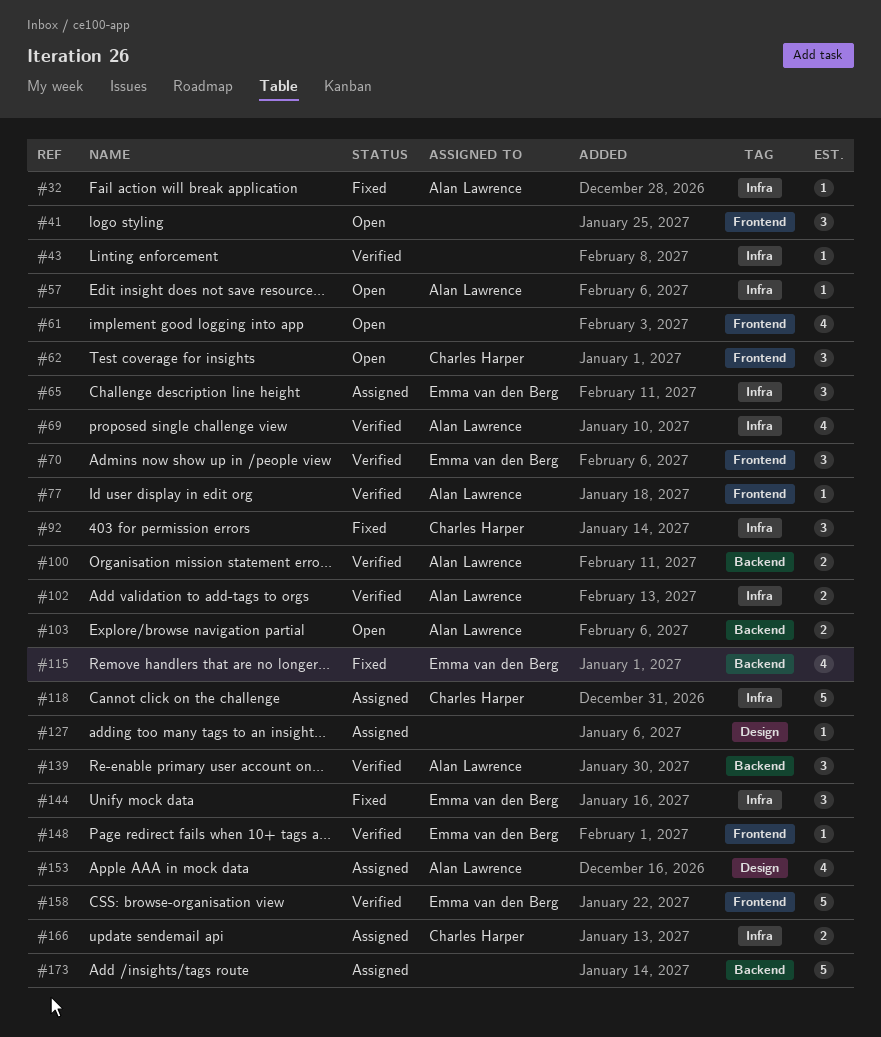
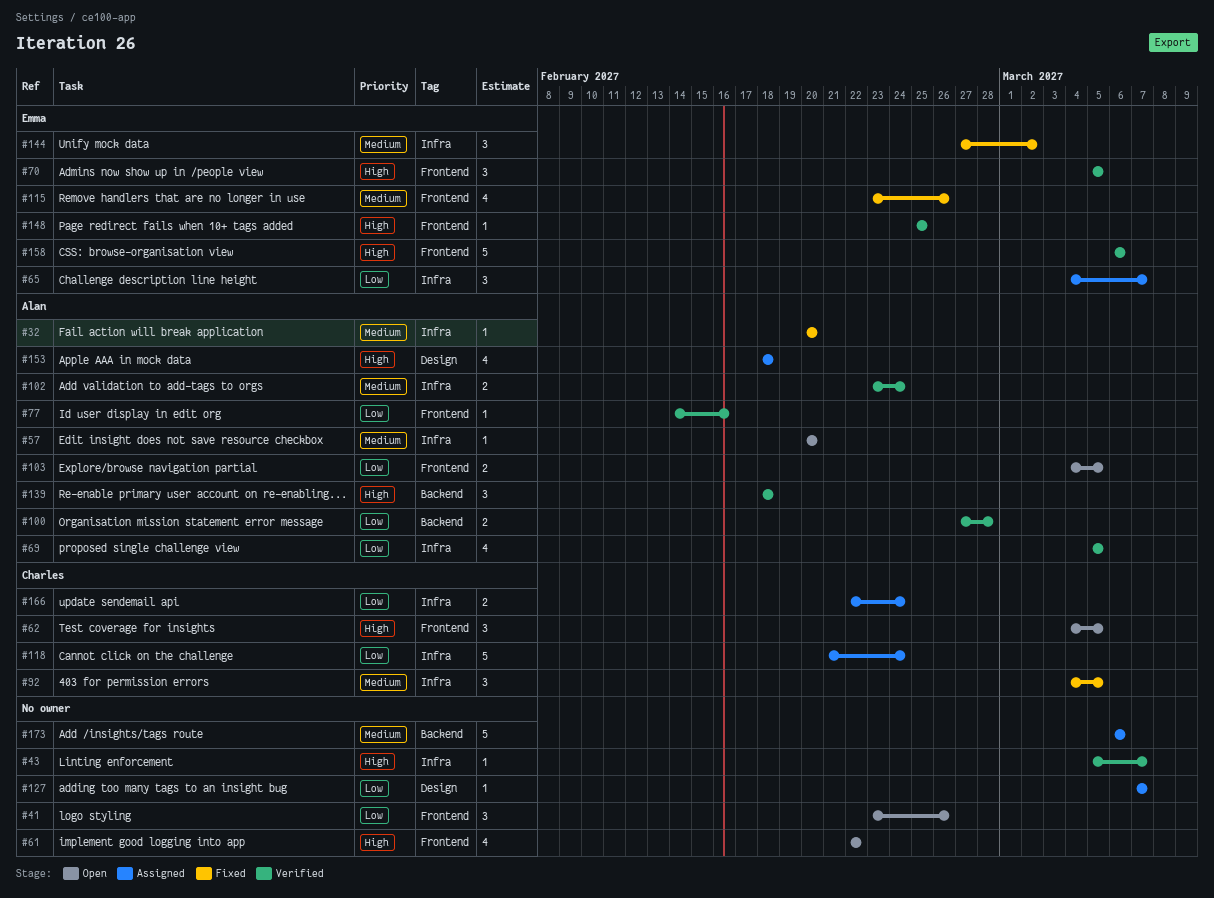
#103, label: Backend -> Frontend
#115, label: Backend -> Frontend

